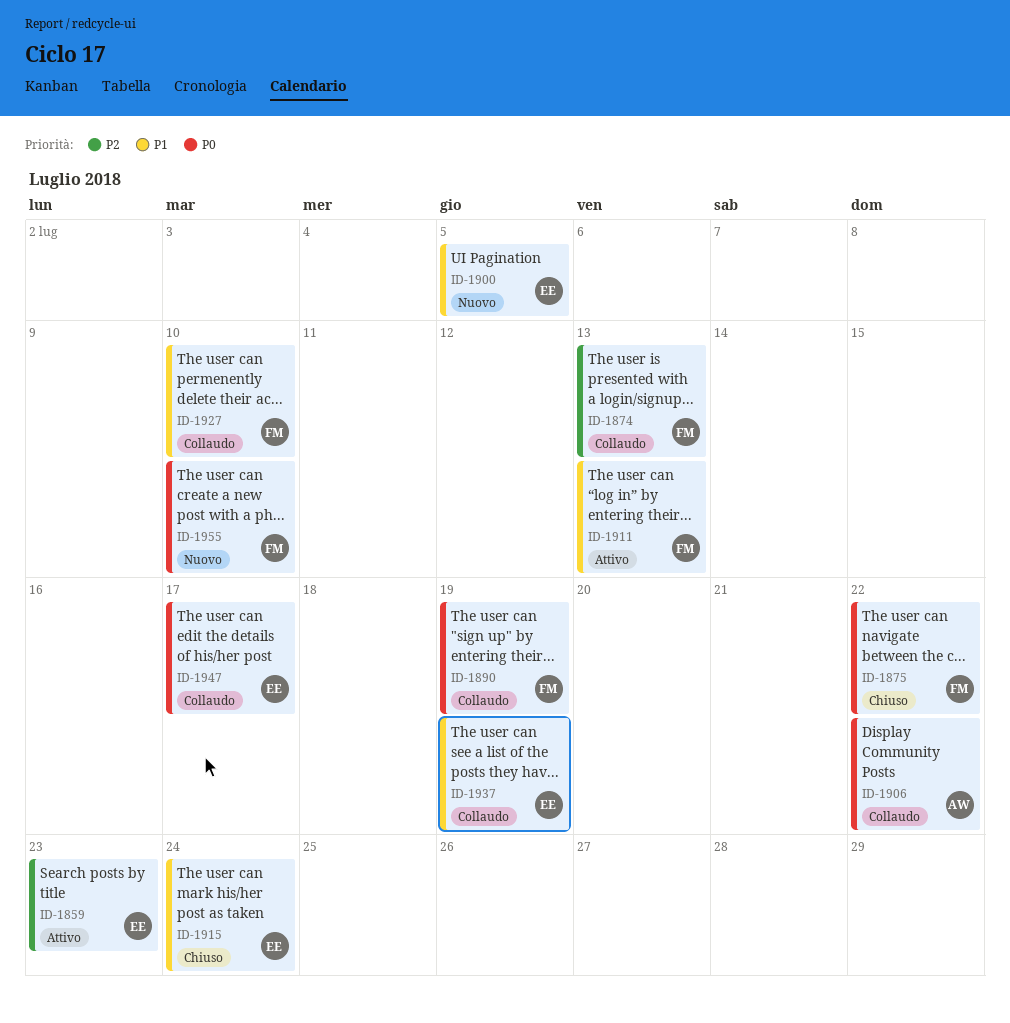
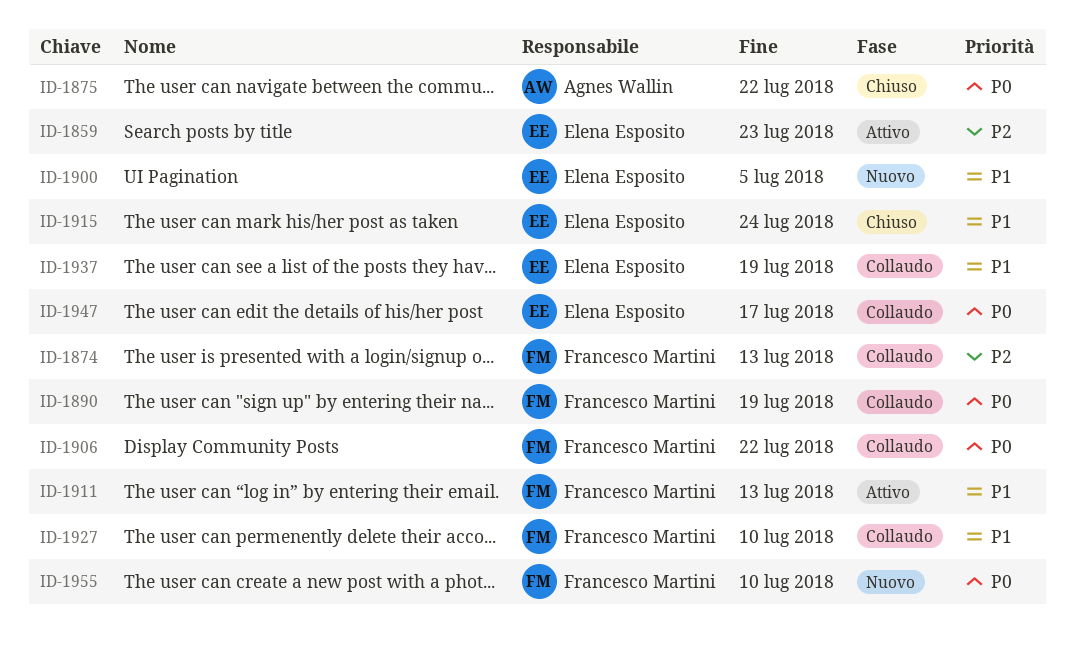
ID-1875, owner: Francesco Martini -> Agnes Wallin
ID-1906, owner: Agnes Wallin -> Francesco Martini

